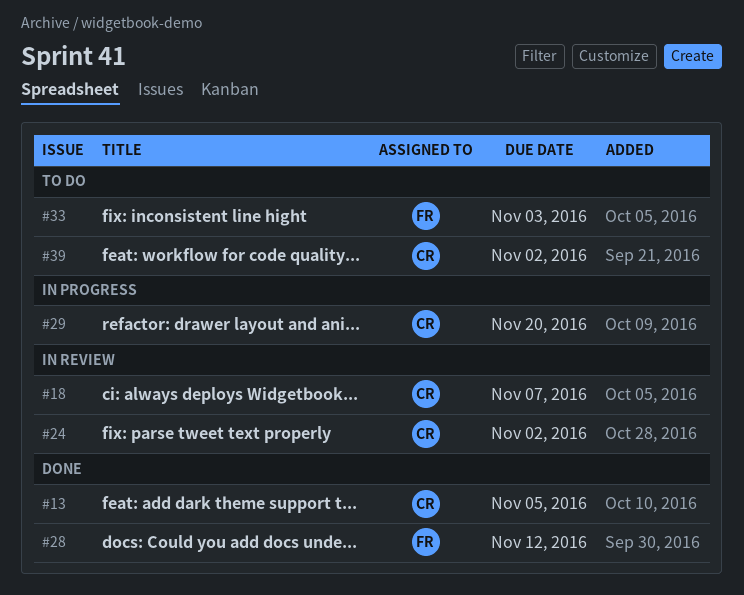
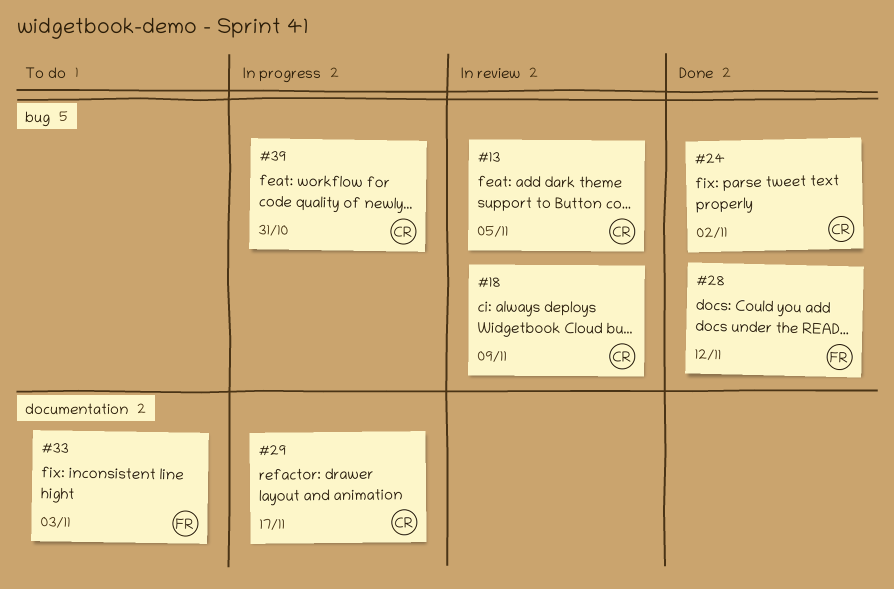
#13, status: Done -> In review
#18, due: Nov 7 -> Nov 9
#24, status: In review -> Done
#29, due: Nov 20 -> Nov 17
#39, status: To do -> In progress
#39, due: Nov 2 -> Oct 31

